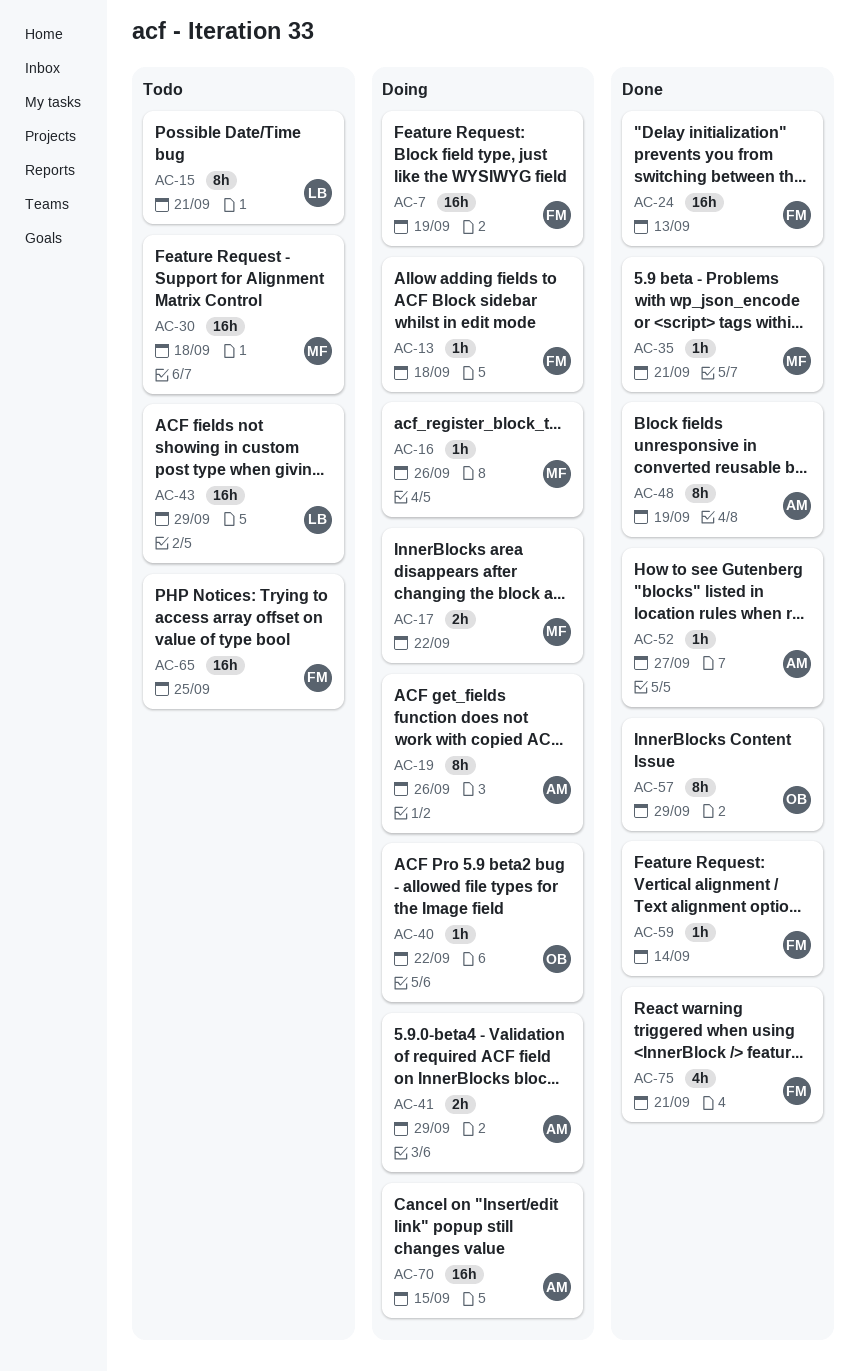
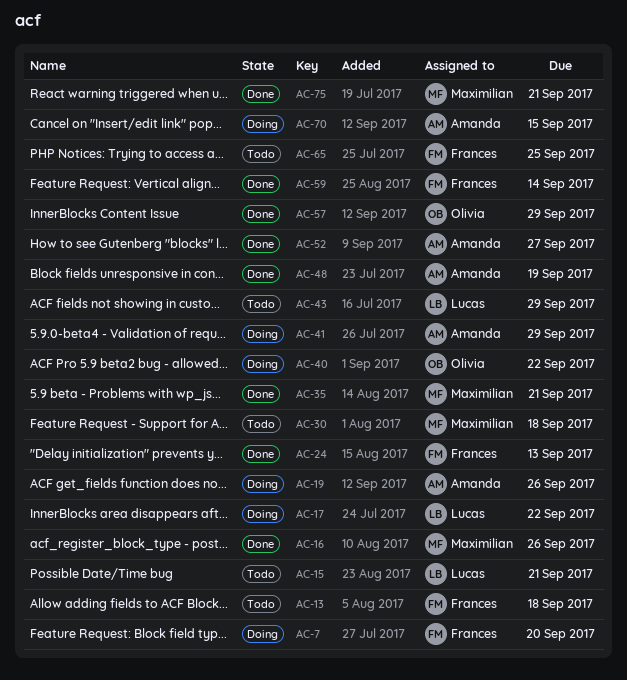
AC-7, due: Sep 19 -> Sep 20
AC-13, status: Doing -> Todo
AC-16, status: Doing -> Done
AC-17, owner: Maximilian -> Lucas
AC-75, owner: Frances -> Maximilian

